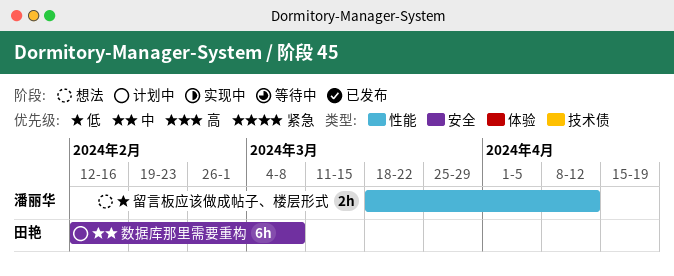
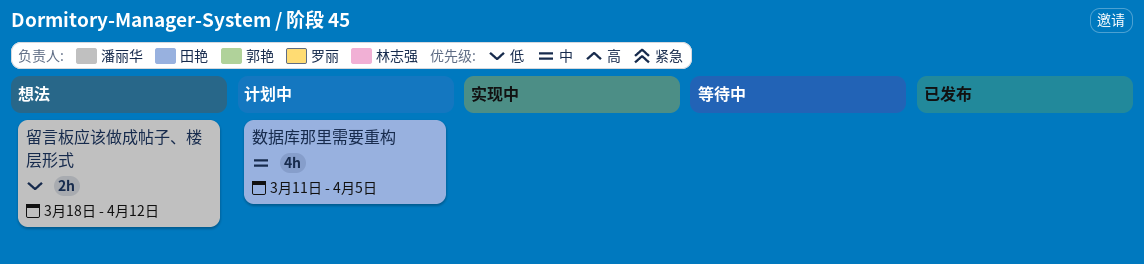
数据库那里需要重构, estimate: 6h -> 4h
数据库那里需要重构, start: Feb 12 -> Mar 11
数据库那里需要重构, due: Mar 8 -> Apr 5

